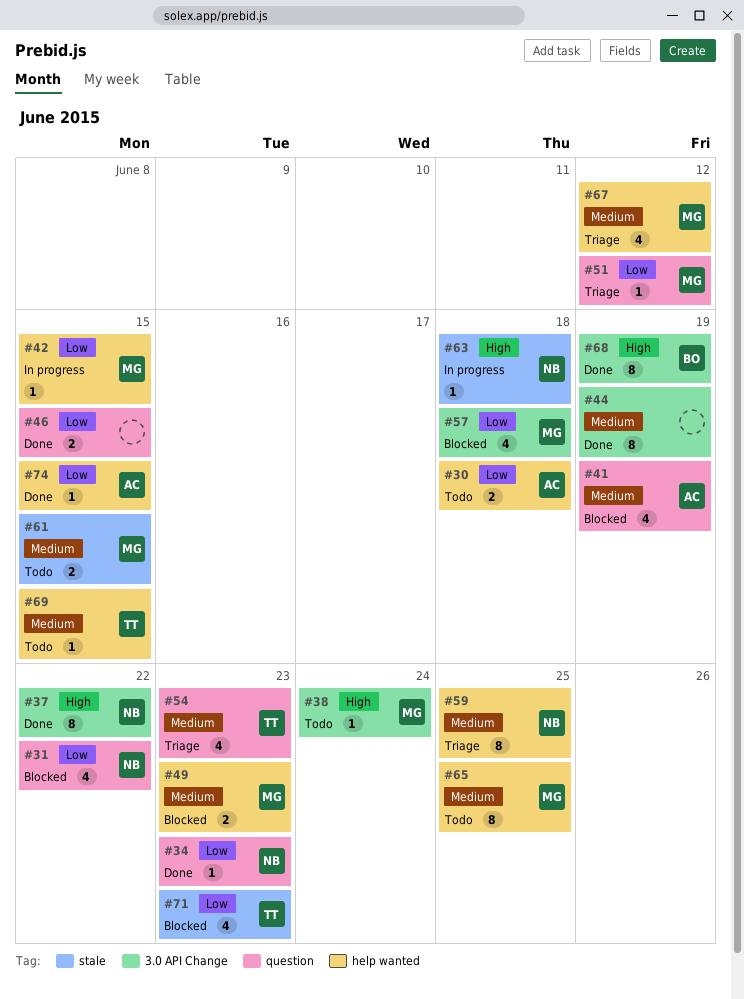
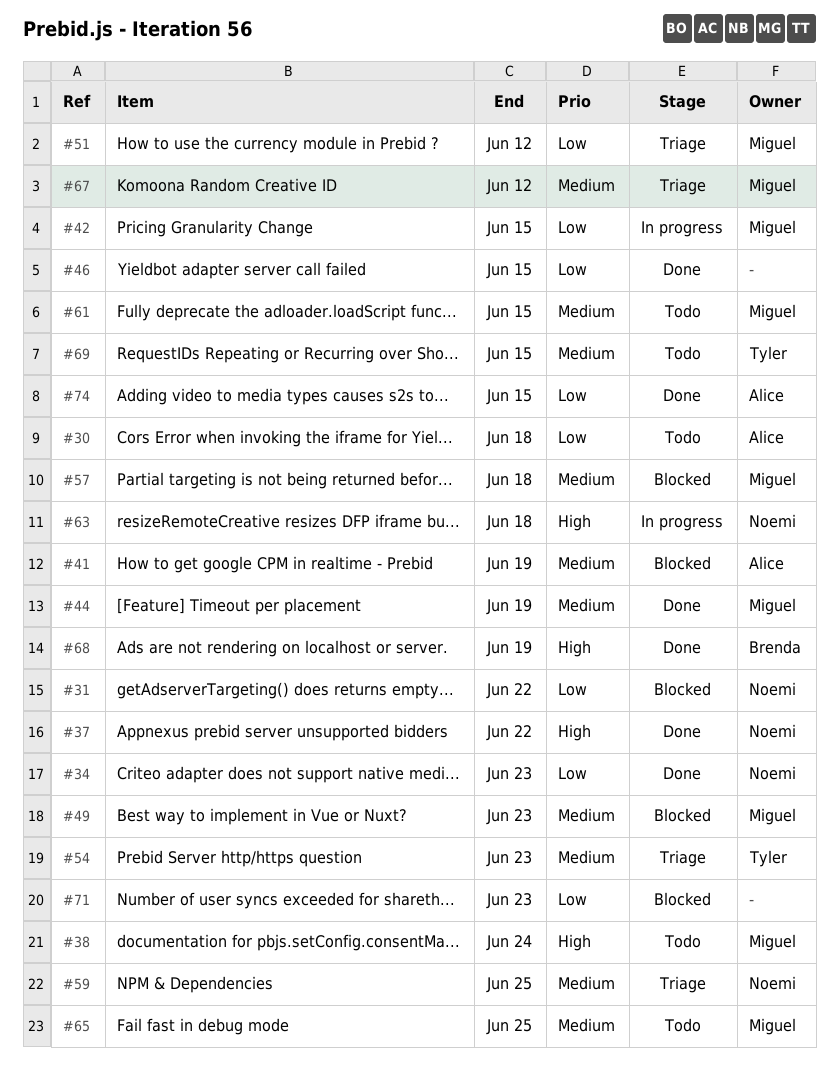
#44, owner: none -> Miguel
#57, priority: Low -> Medium
#71, owner: Tyler -> none

